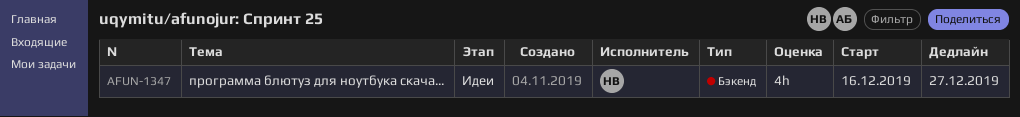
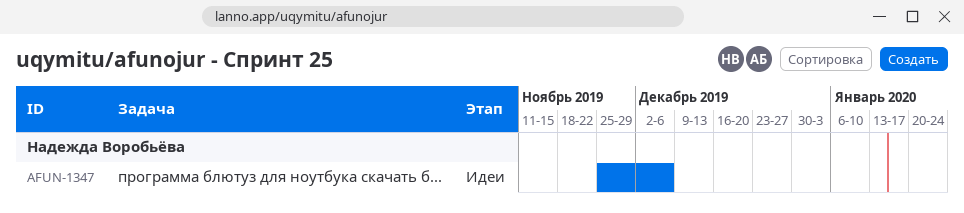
AFUN-1347, start: Dec 16 -> Nov 25
AFUN-1347, due: Dec 27 -> Dec 6

